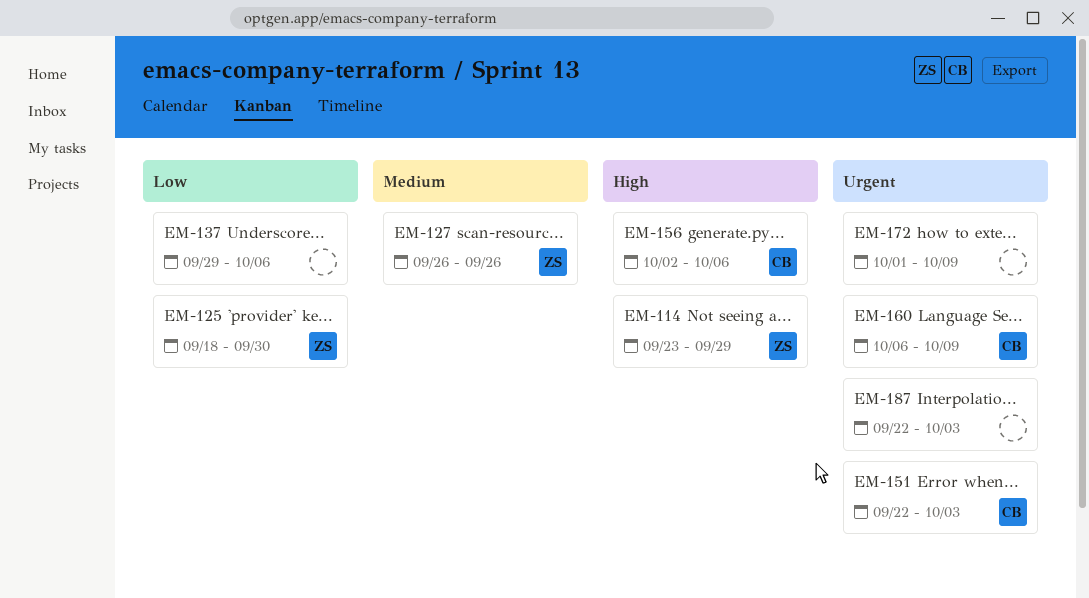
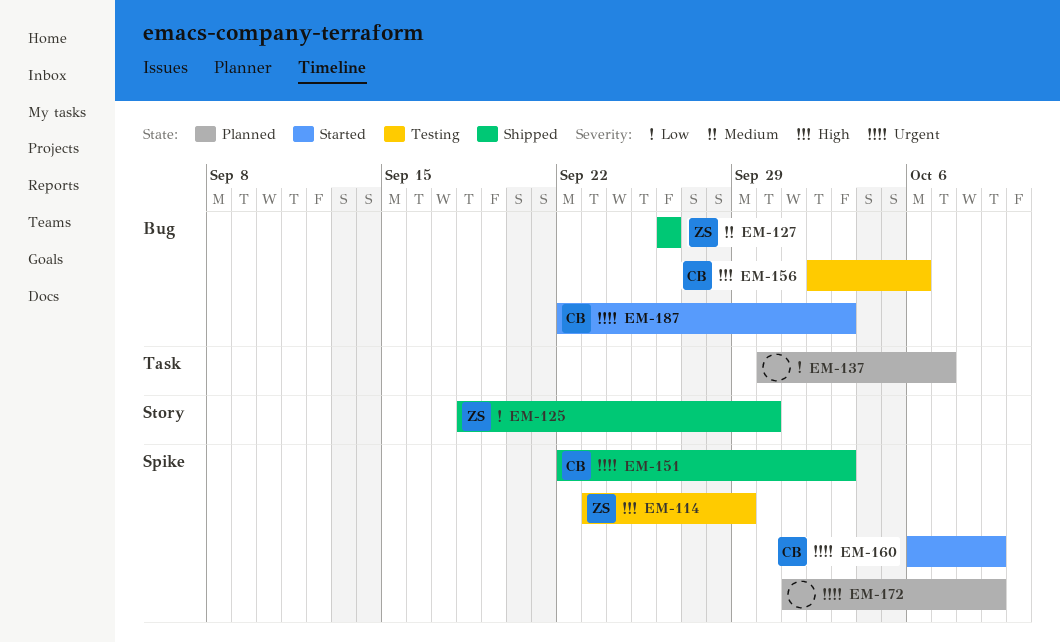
EM-137, start: Sep 29 -> Sep 30
EM-137, due: Oct 6 -> Oct 7
EM-187, owner: none -> CB

